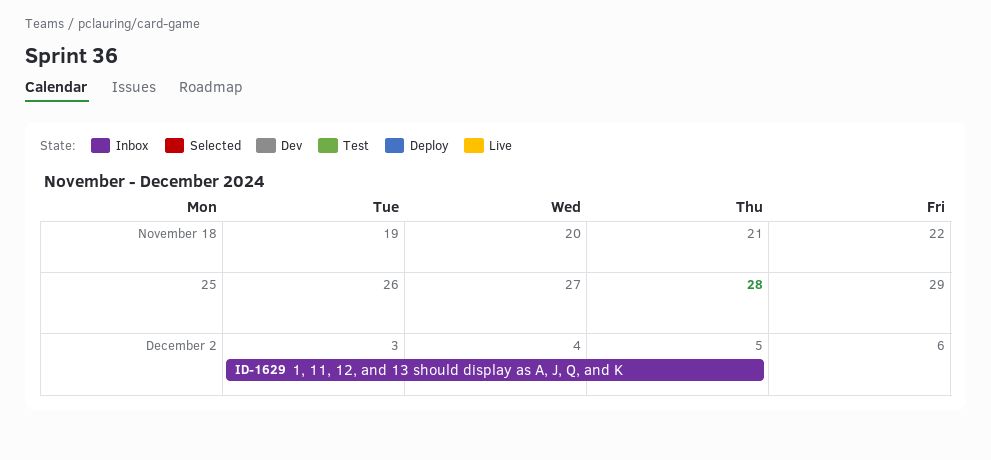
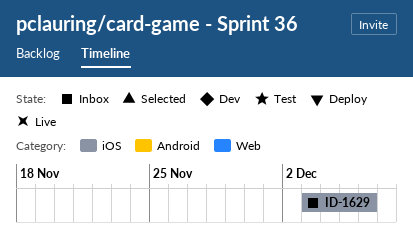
ID-1629, due: Dec 5 -> Dec 6

